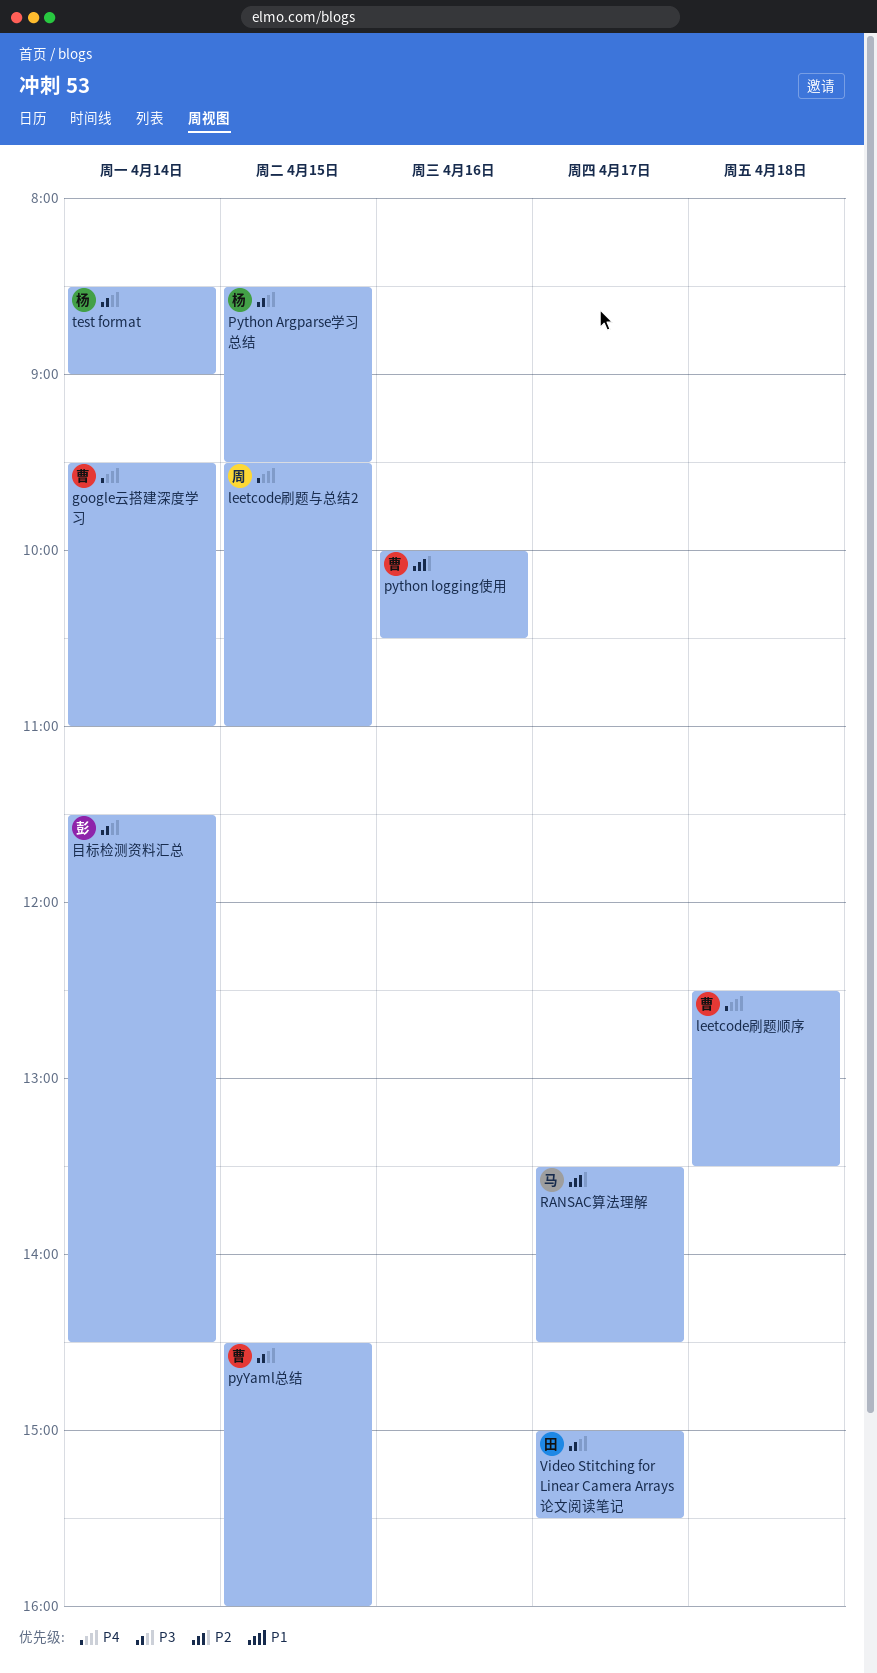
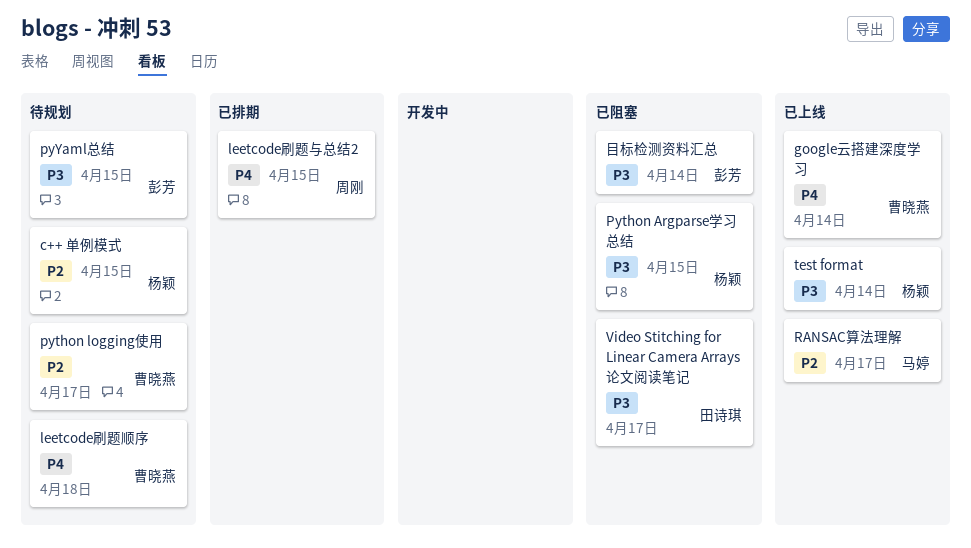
c++ 单例模式: none -> present
python logging使用, day: Apr 16 -> Apr 17
pyYaml总结, owner: 曹晓燕 -> 彭芳

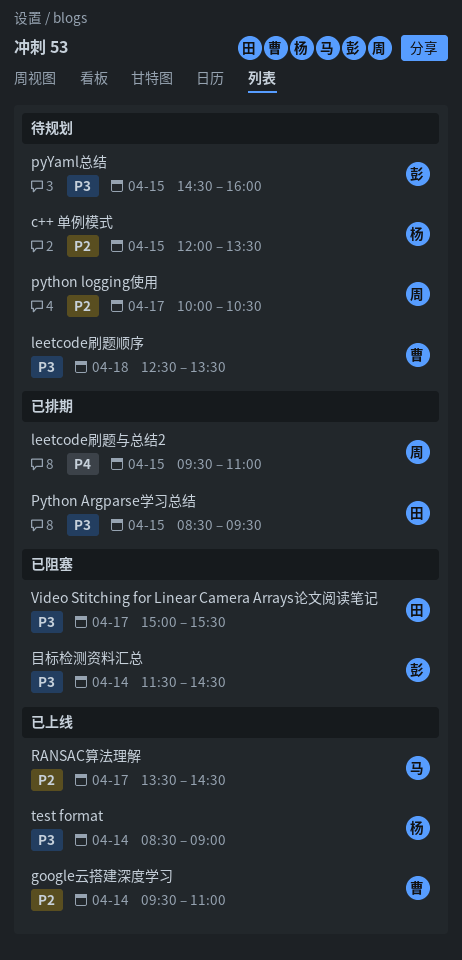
google云搭建深度学习, priority: P4 -> P2
leetcode刷题顺序, priority: P4 -> P3
Python Argparse学习总结, status: 已阻塞 -> 已排期
Python Argparse学习总结, owner: 杨颖 -> 田诗琪
python logging使用, owner: 曹晓燕 -> 周刚

